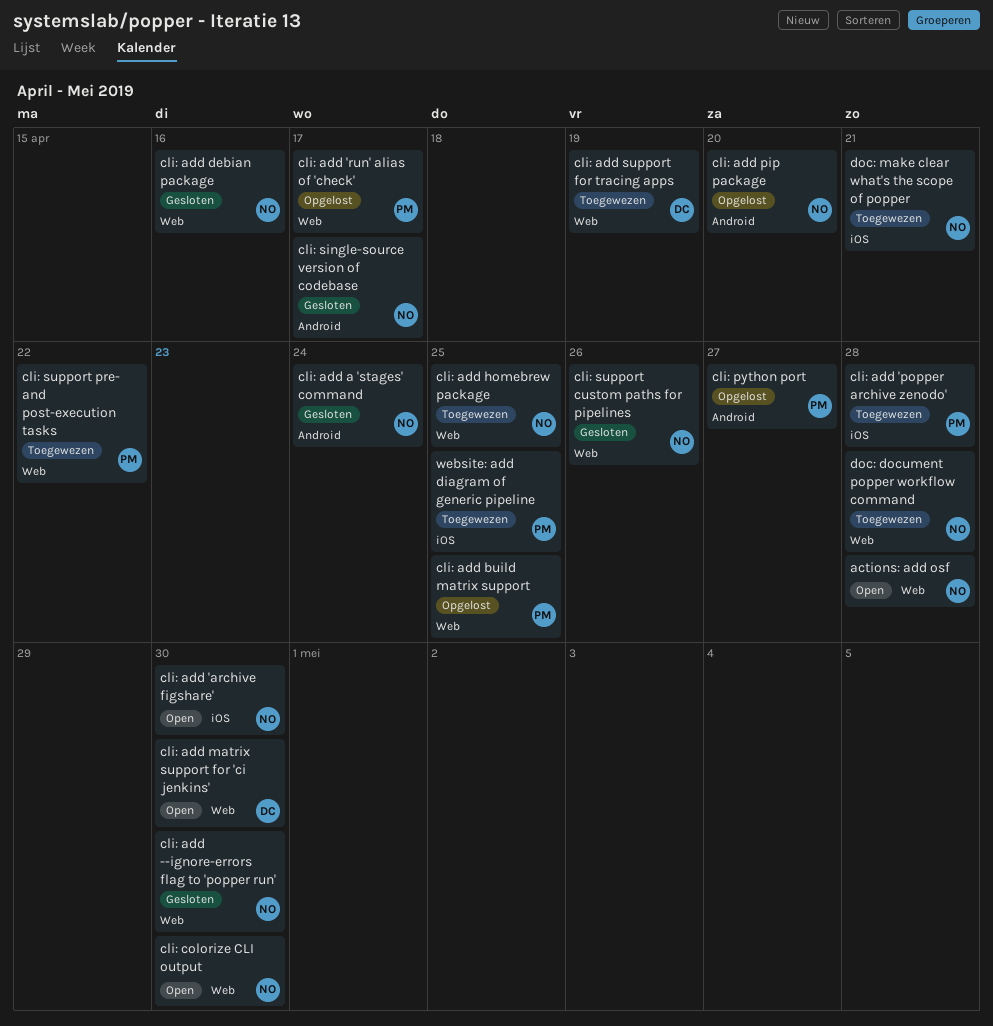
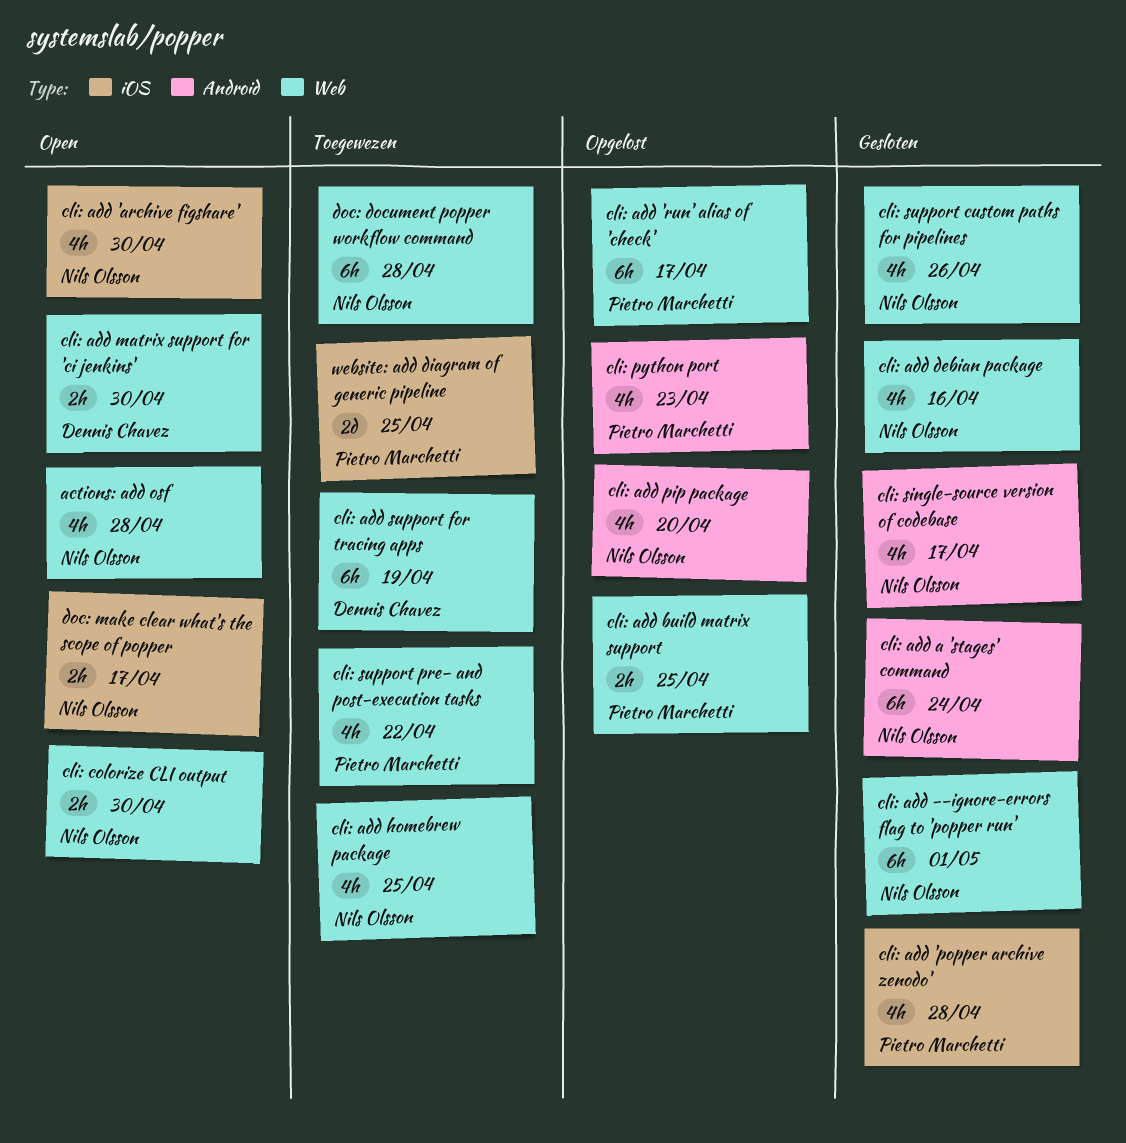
cli: add 'popper archive zenodo', status: Toegewezen -> Gesloten
cli: add --ignore-errors flag to 'popper run', due: Apr 30 -> May 1
cli: python port, due: Apr 27 -> Apr 23
doc: make clear what's the scope of popper, status: Toegewezen -> Open
doc: make clear what's the scope of popper, due: Apr 21 -> Apr 17

